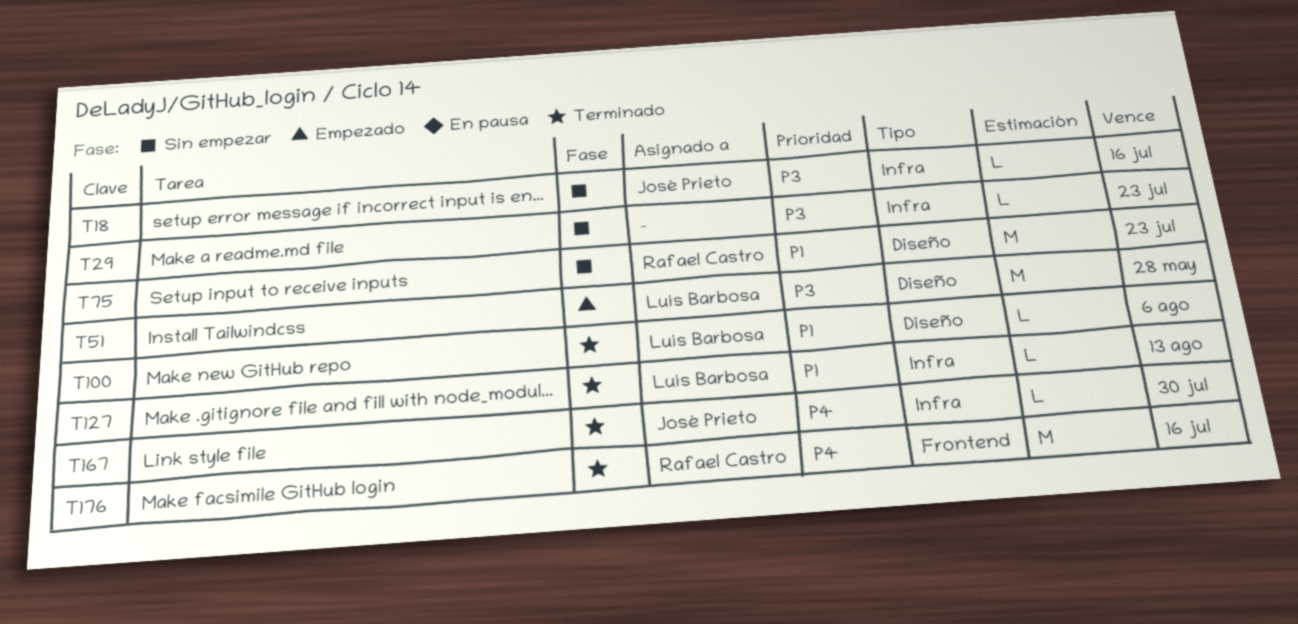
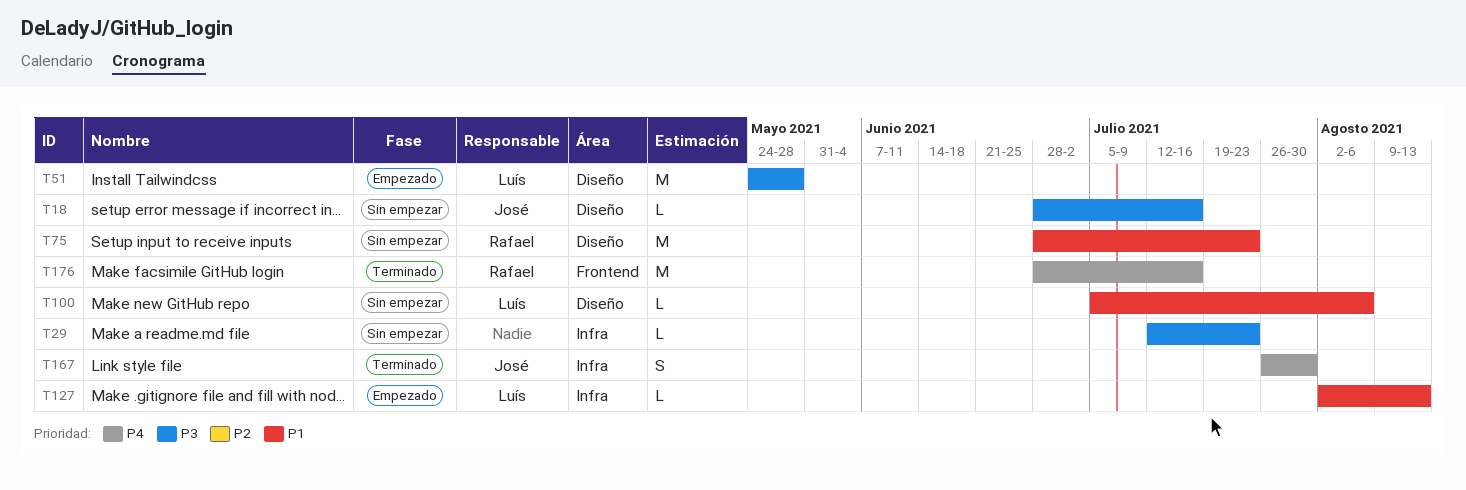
T18, label: Infra -> Diseño
T100, status: Terminado -> Sin empezar
T127, status: Terminado -> Empezado
T167, estimate: L -> S

